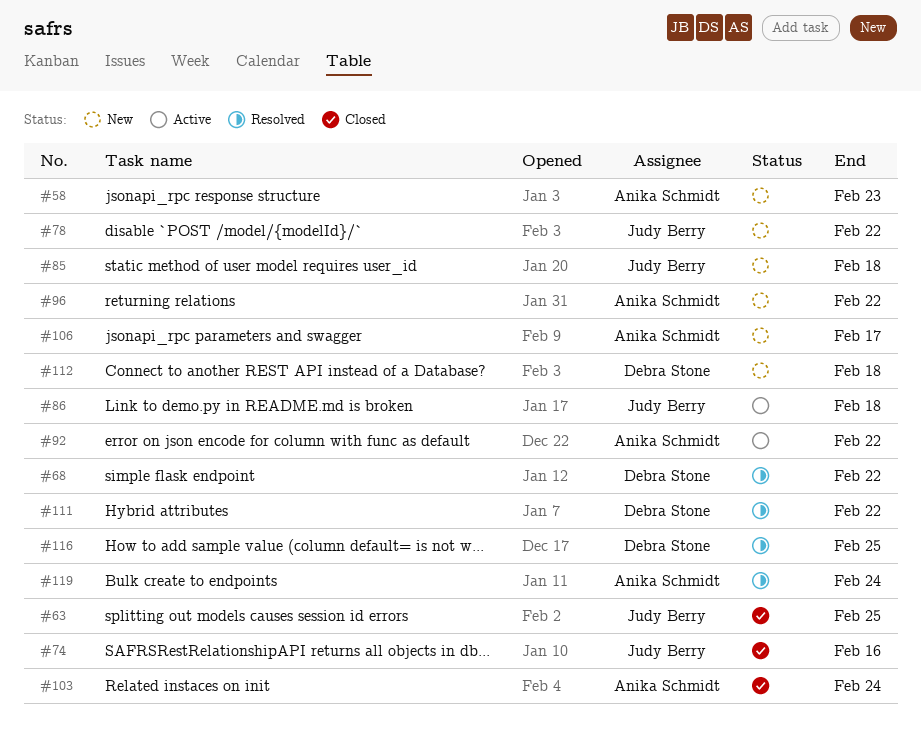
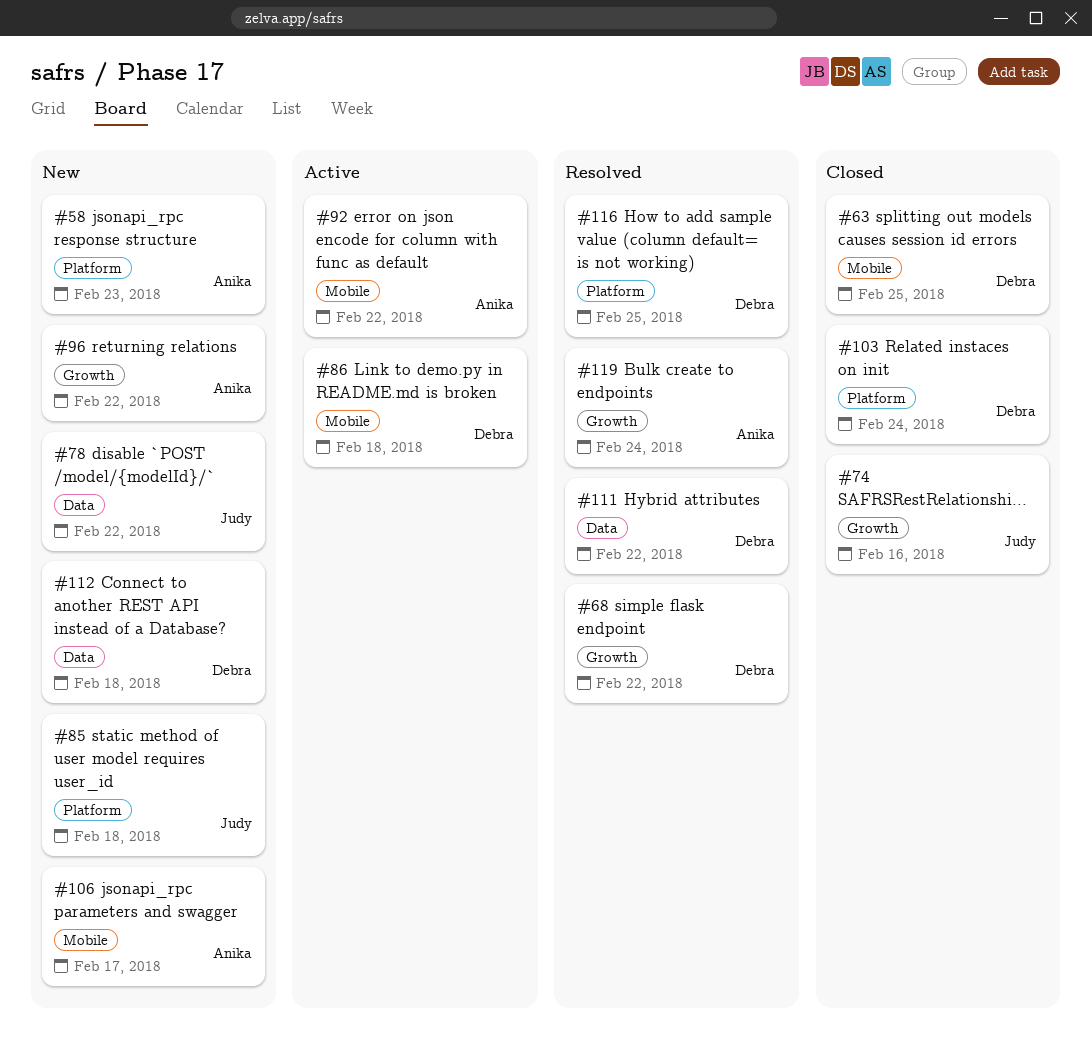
#63, owner: Judy Berry -> Debra Stone
#86, owner: Judy Berry -> Debra Stone
#103, owner: Anika Schmidt -> Debra Stone

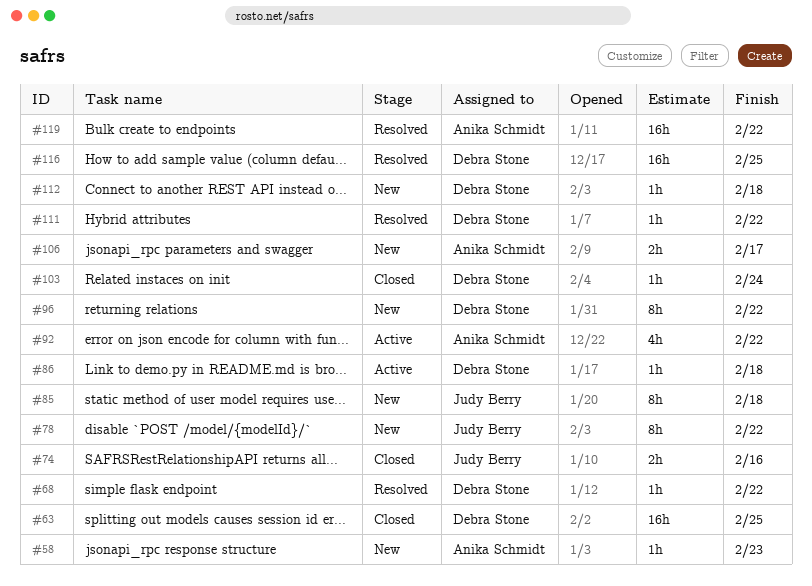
#96, owner: Anika Schmidt -> Debra Stone
#119, due: Feb 24 -> Feb 22

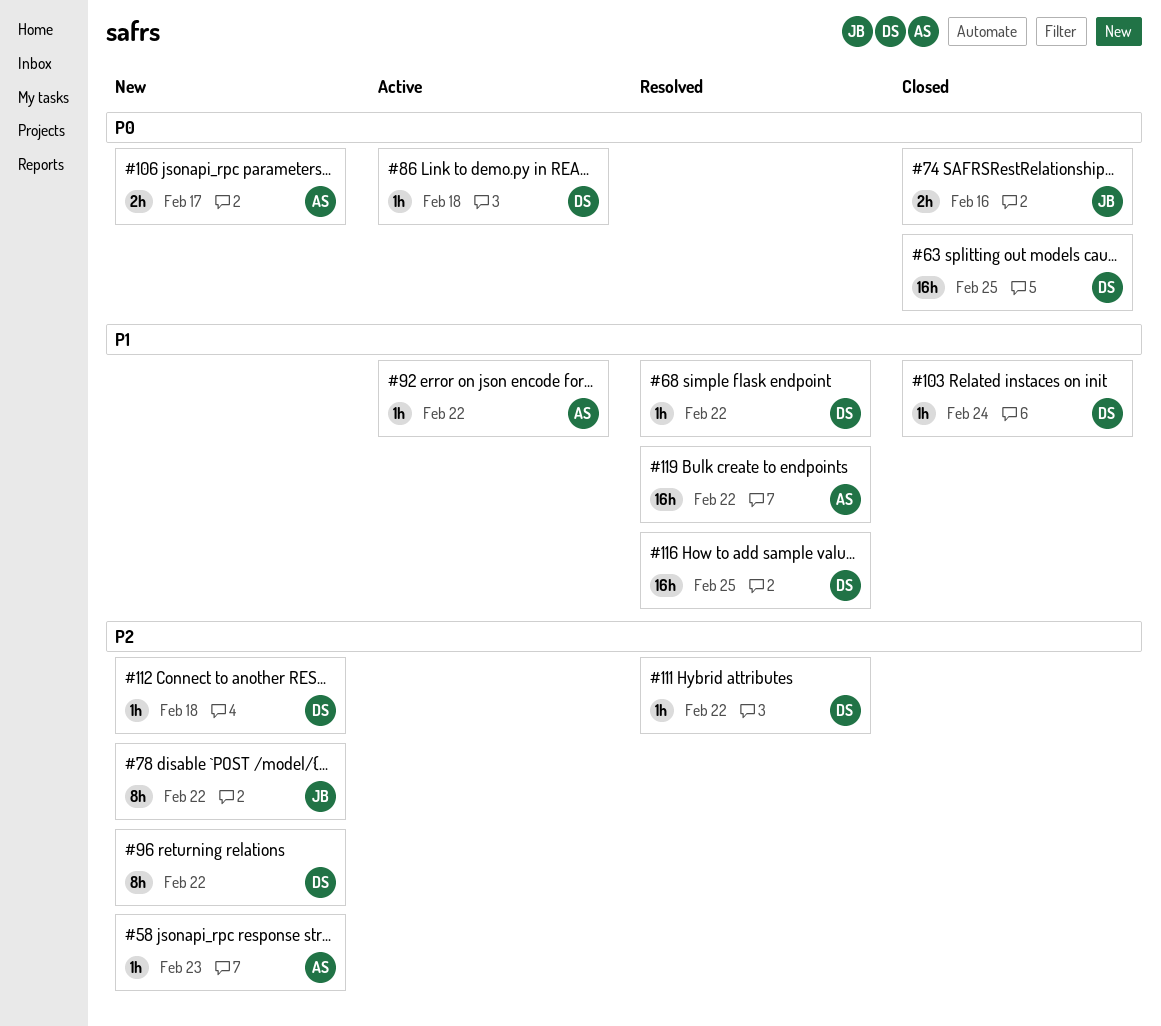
#85: present -> none
#92, estimate: 4h -> 1h

